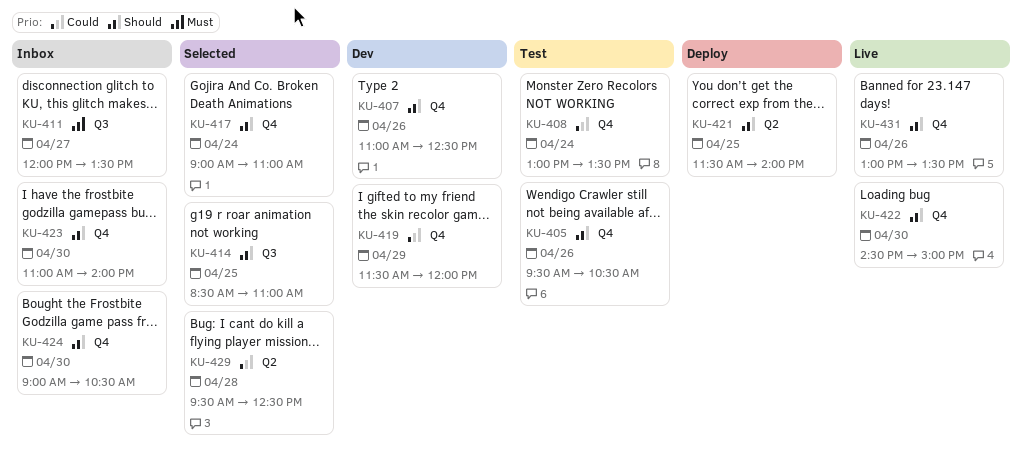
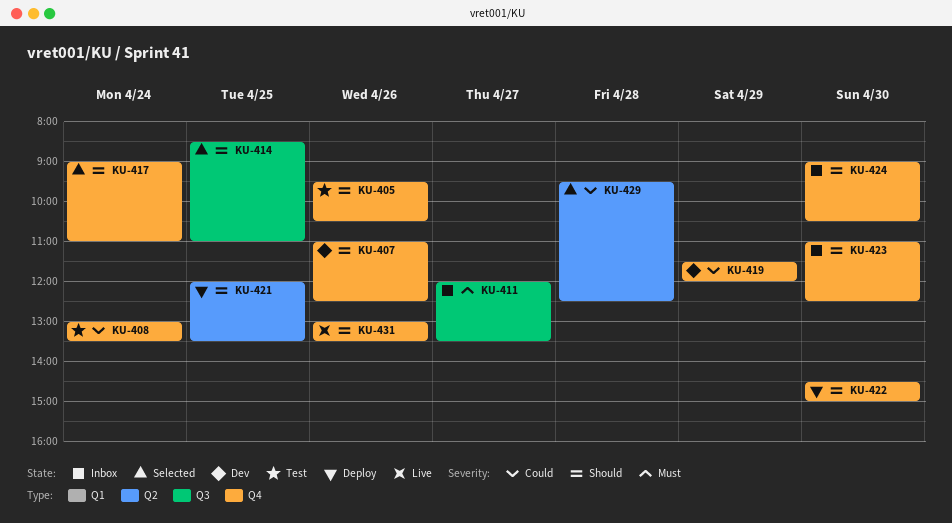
KU-421, begins: 11:30 -> 12:00
KU-421, ends: 14:00 -> 13:30
KU-422, status: Live -> Deploy
KU-423, ends: 14:00 -> 12:30

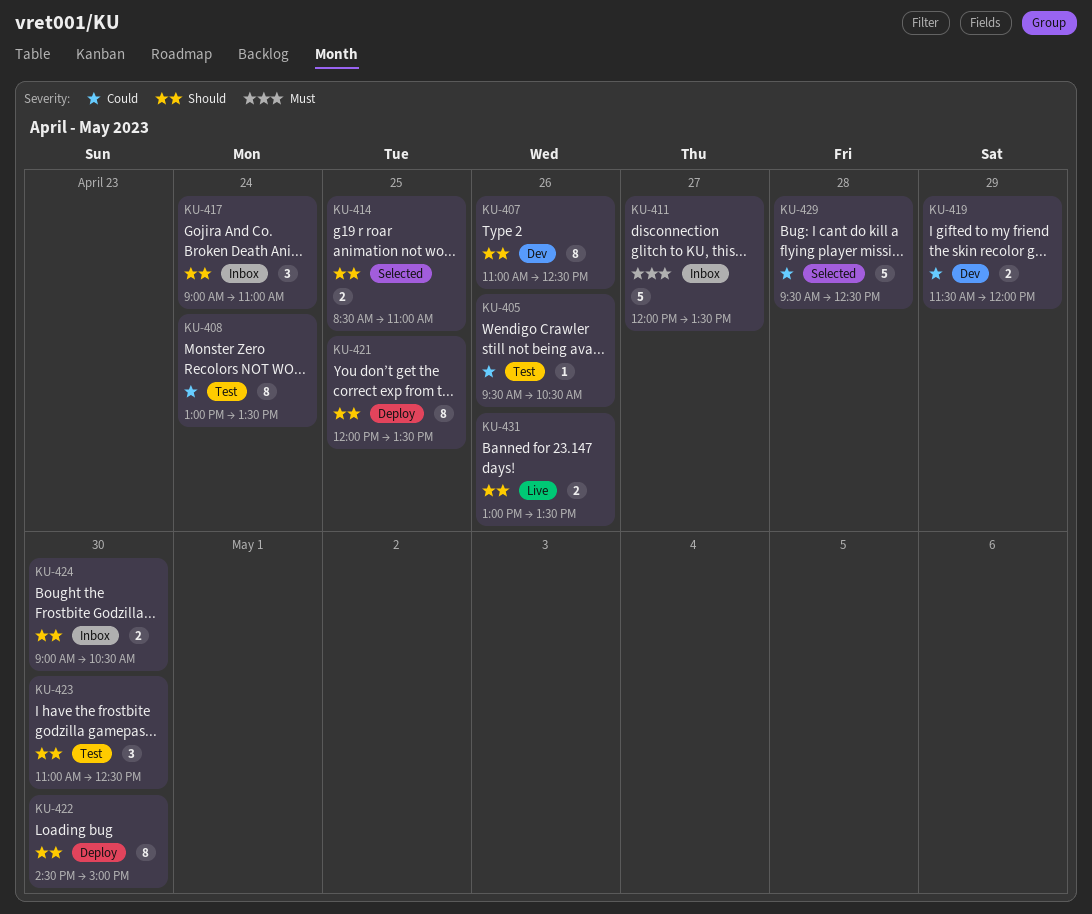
KU-405, priority: Should -> Could
KU-417, status: Selected -> Inbox
KU-423, status: Inbox -> Test

